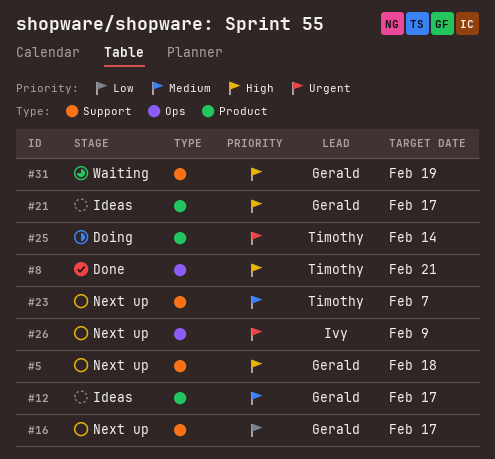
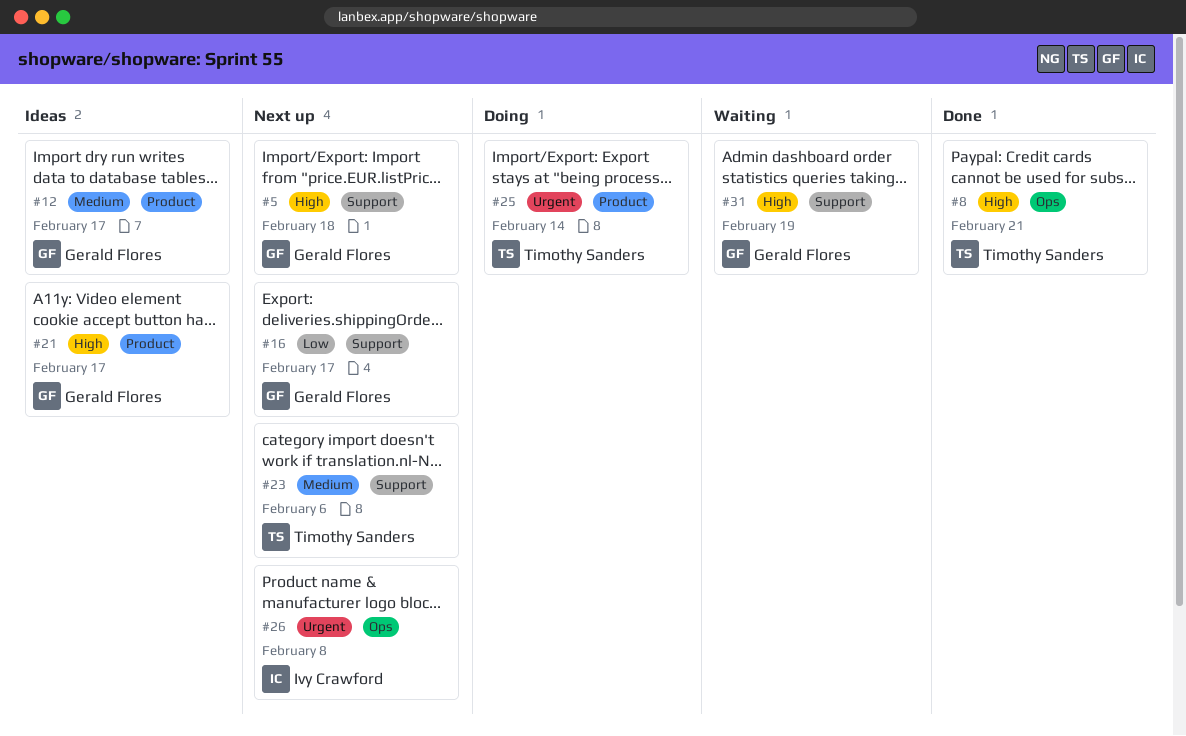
#23, due: Feb 7 -> Feb 6
#26, due: Feb 9 -> Feb 8

